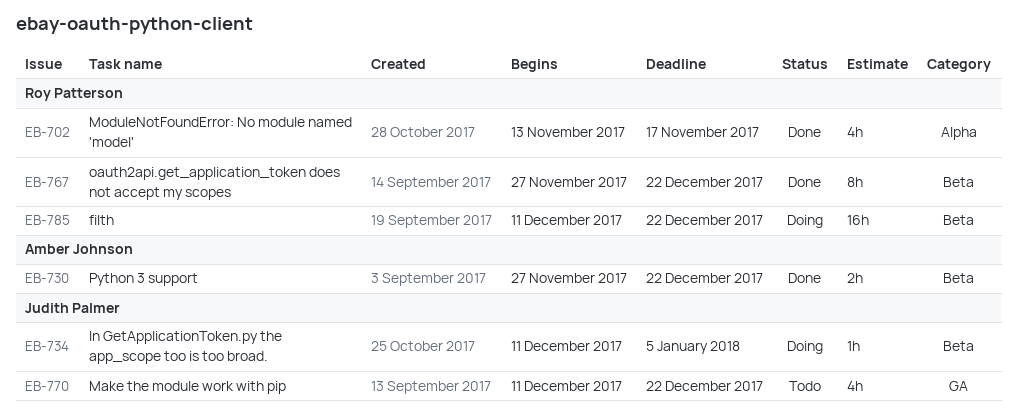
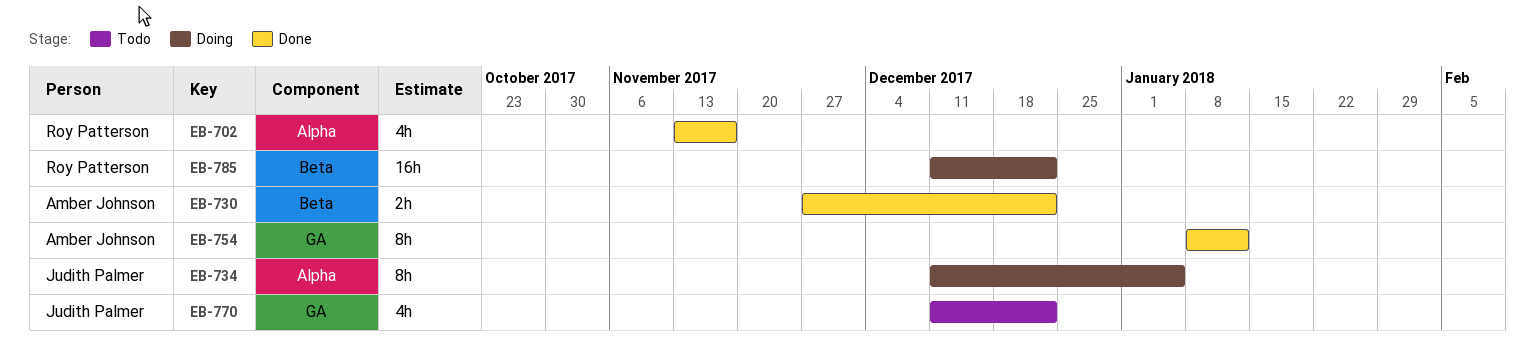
EB-734, label: Beta -> Alpha
EB-734, estimate: 1h -> 8h
EB-754: none -> present
EB-767: present -> none

